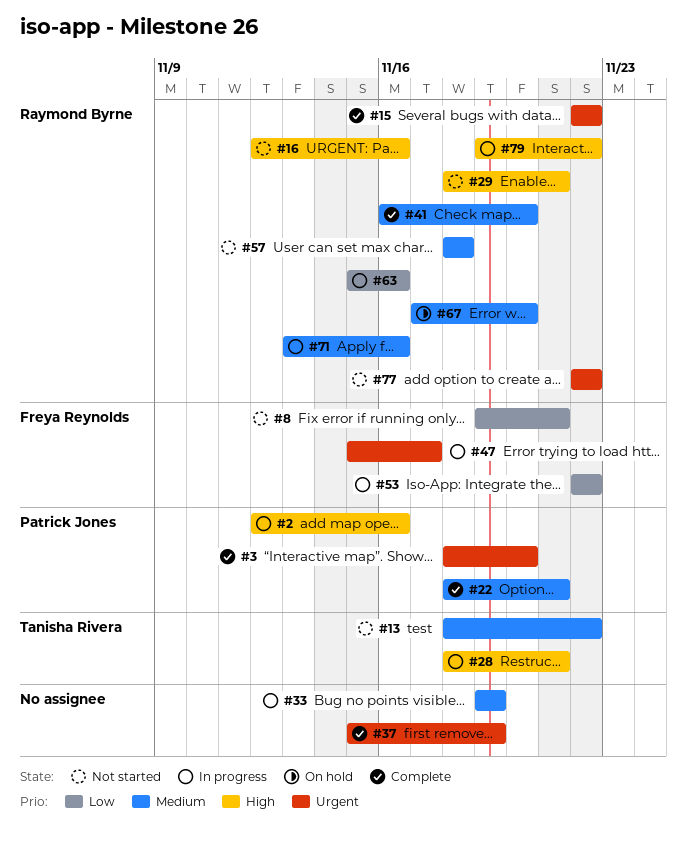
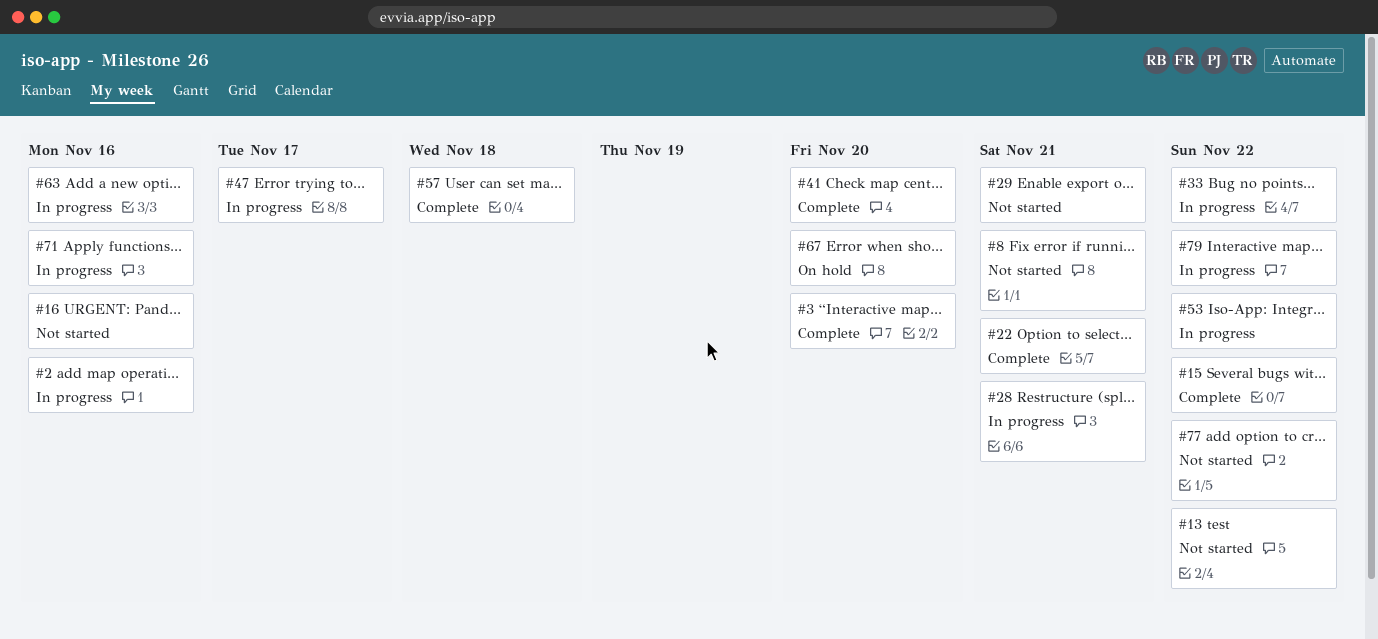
#33, due: Nov 19 -> Nov 22
#37: present -> none
#57, status: Not started -> Complete

